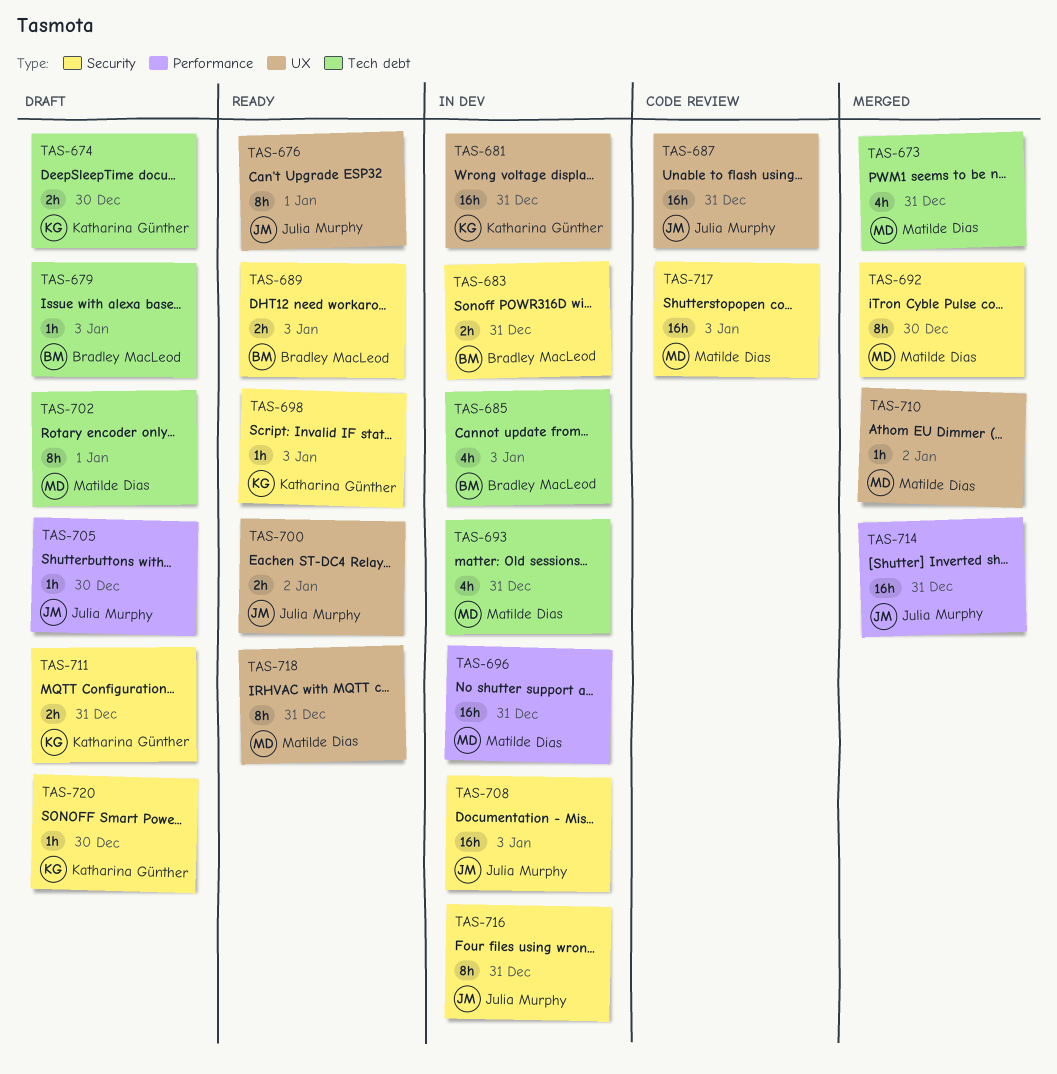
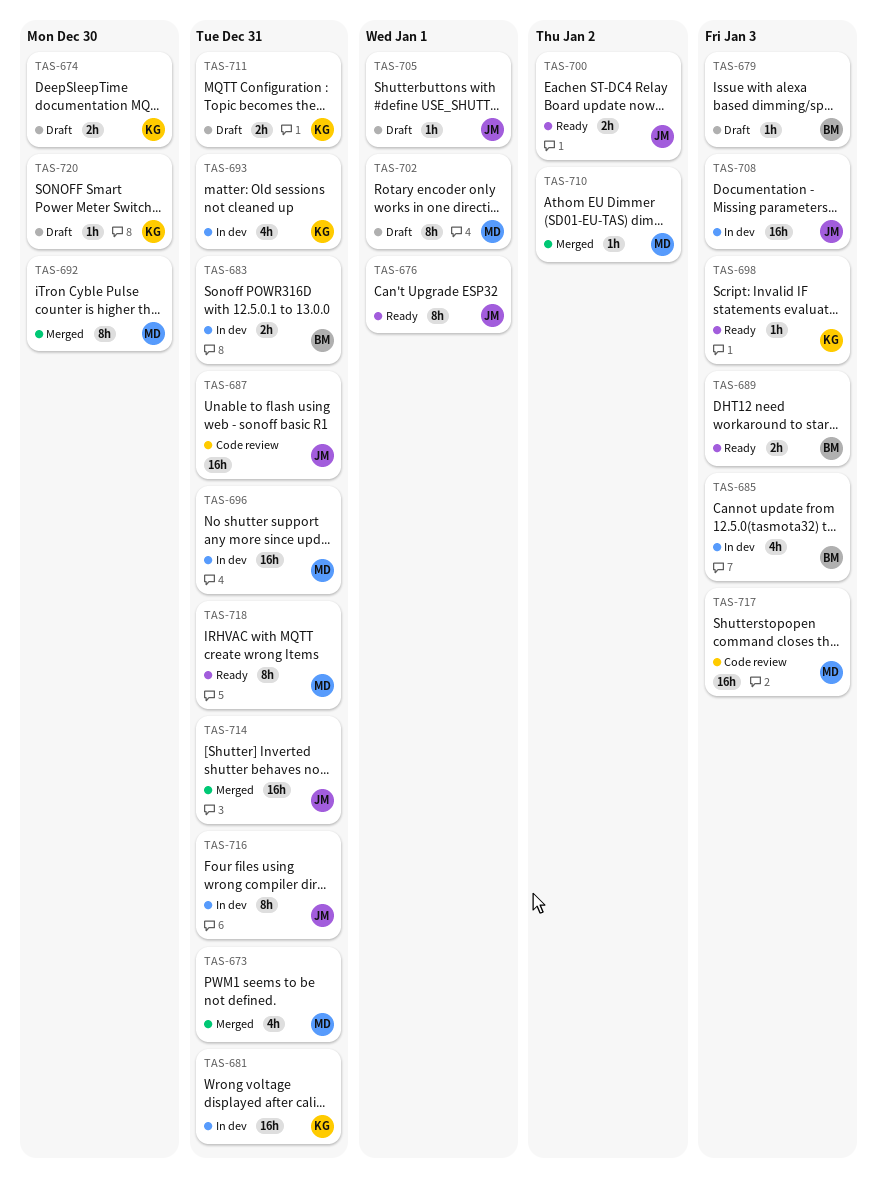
TAS-693, owner: Matilde Dias -> Katharina Günther
TAS-705, due: Dec 30 -> Jan 1

